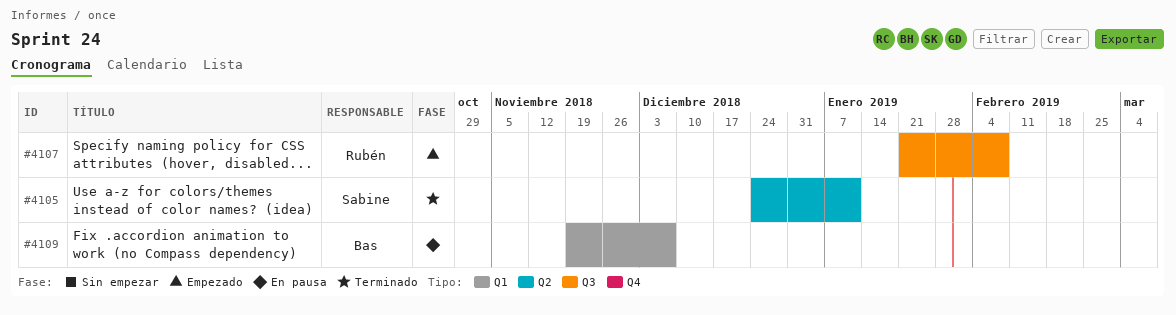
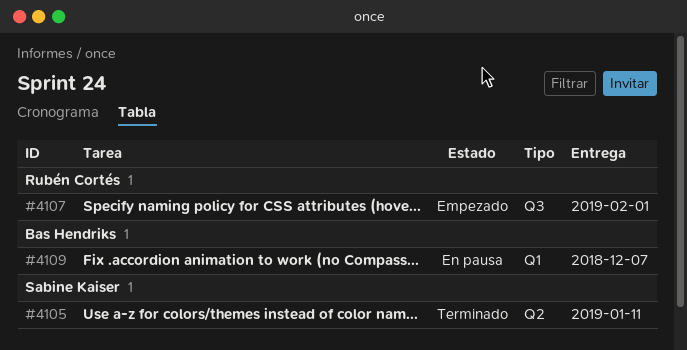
#4107, due: Feb 8 -> Feb 1

